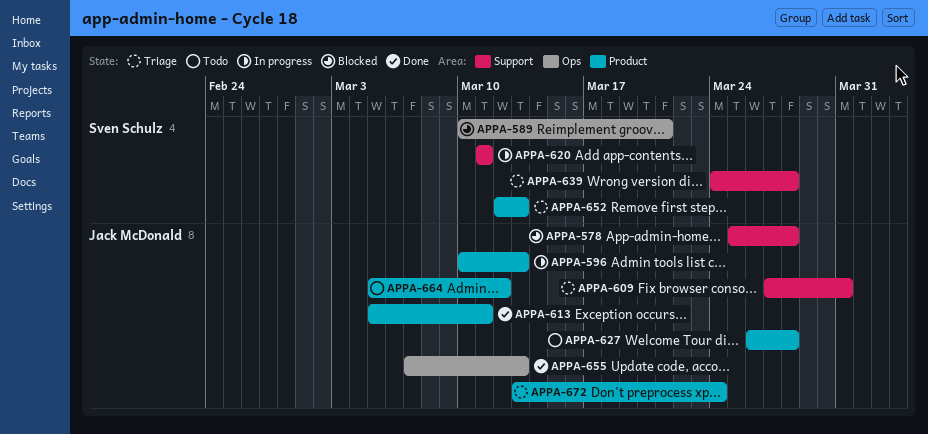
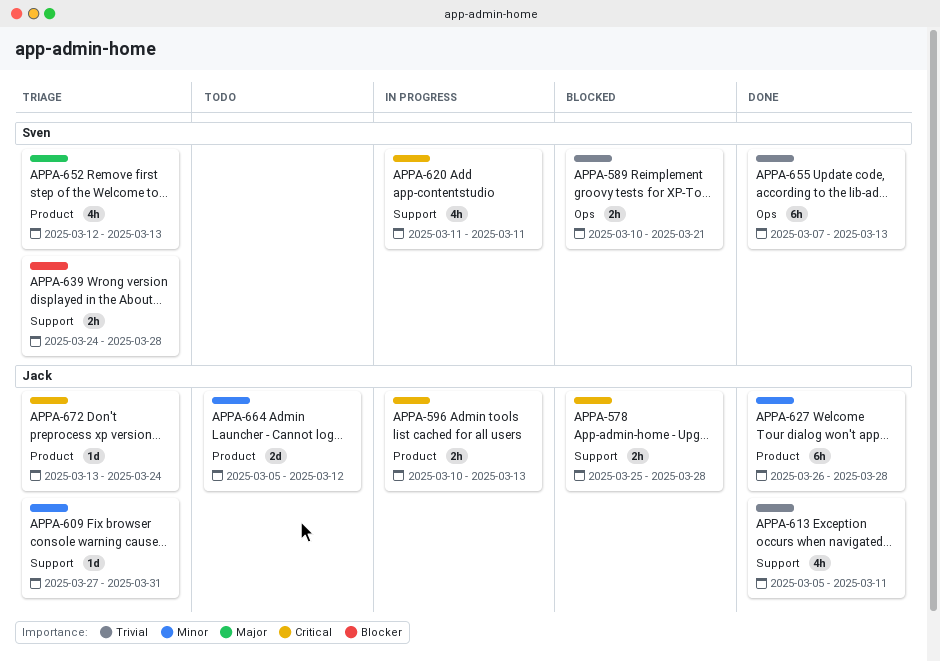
APPA-613, label: Product -> Support
APPA-627, status: Todo -> Done
APPA-655, owner: Jack McDonald -> Sven Schulz

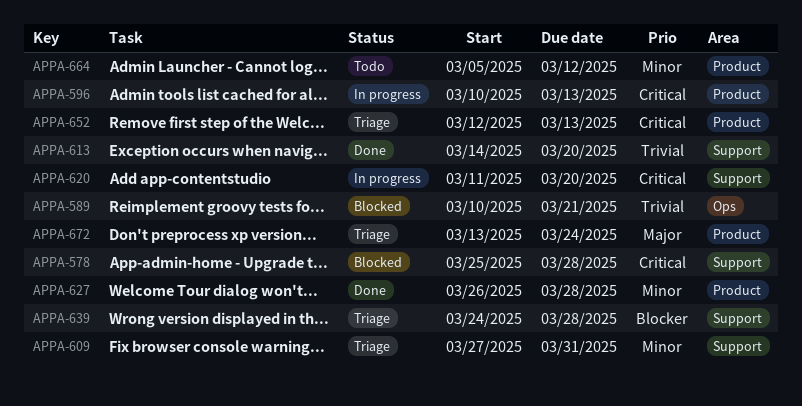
APPA-613, start: Mar 5 -> Mar 14
APPA-613, due: Mar 11 -> Mar 20
APPA-620, due: Mar 11 -> Mar 20
APPA-652, priority: Major -> Critical
APPA-655: present -> none
APPA-672, priority: Critical -> Major

